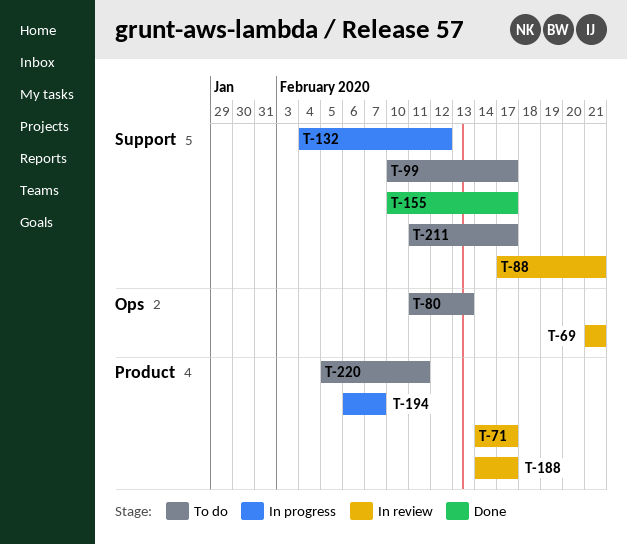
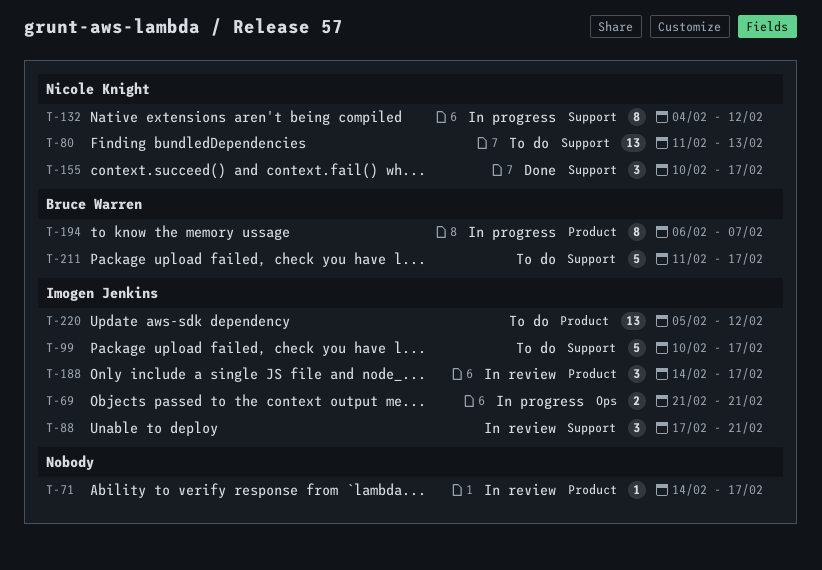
T-69, status: In review -> In progress
T-80, label: Ops -> Support
T-220, due: Feb 11 -> Feb 12

